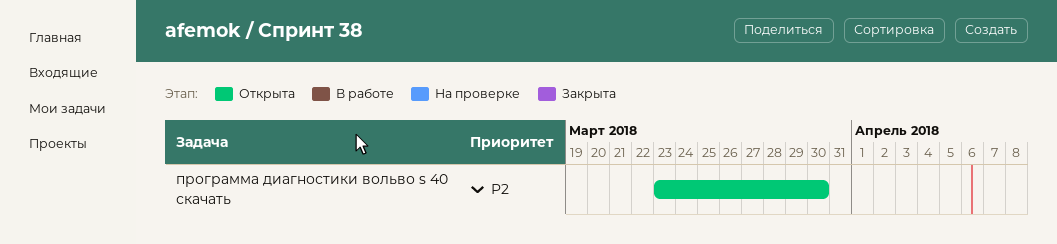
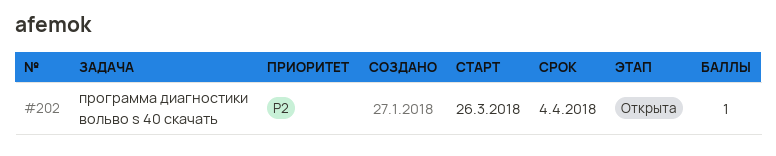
программа диагностики вольво s 40 скачать, start: Mar 23 -> Mar 26
программа диагностики вольво s 40 скачать, due: Mar 30 -> Apr 4

